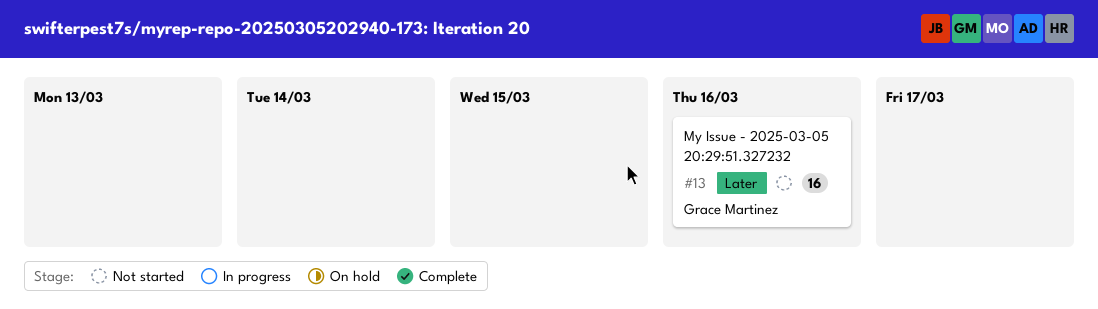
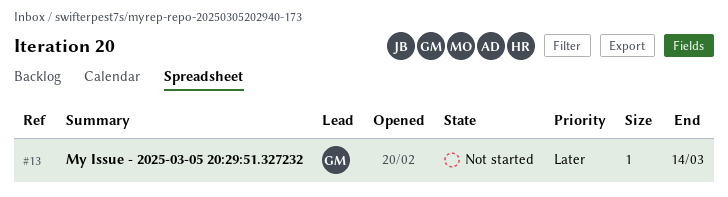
#13, estimate: 16 -> 1
#13, due: Mar 16 -> Mar 14

